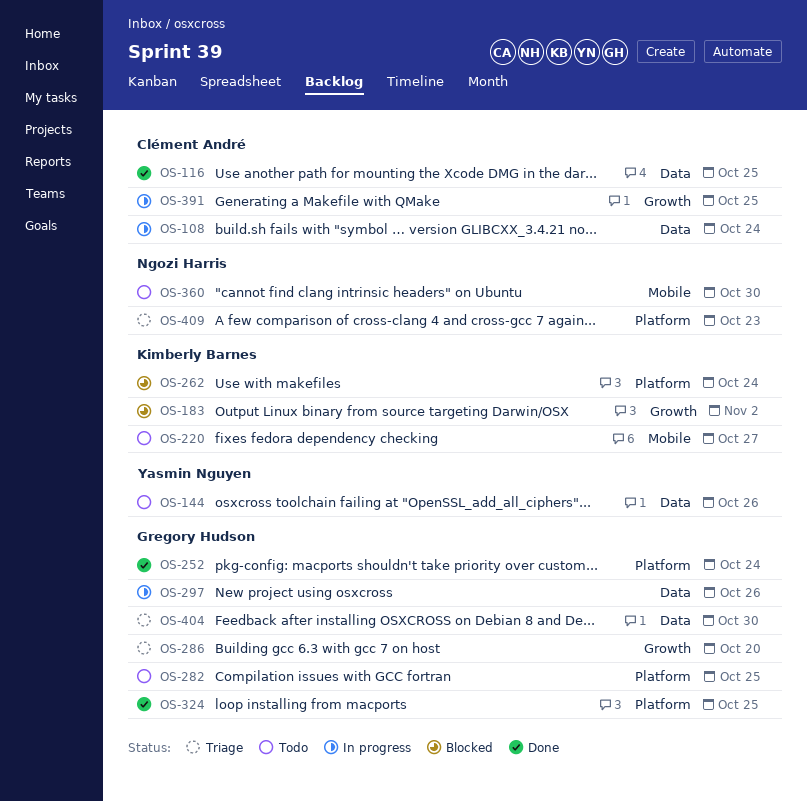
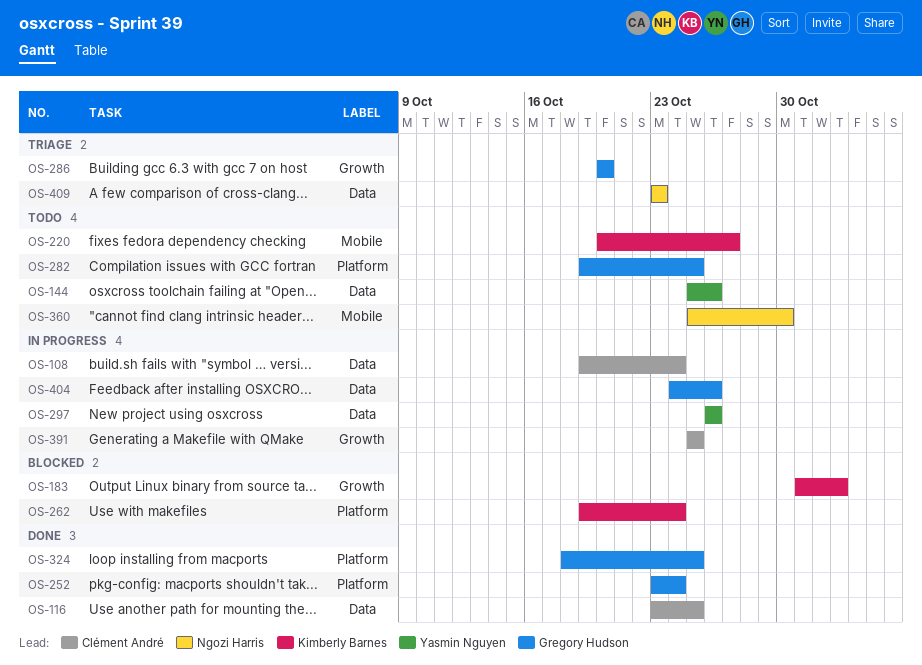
OS-297, owner: Gregory Hudson -> Yasmin Nguyen
OS-404, status: Triage -> In progress
OS-404, due: Oct 30 -> Oct 26
OS-409, label: Platform -> Data

